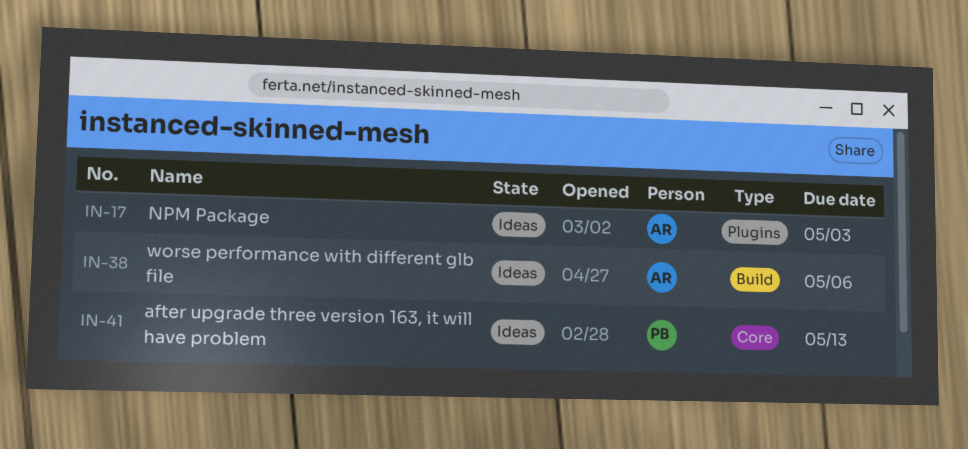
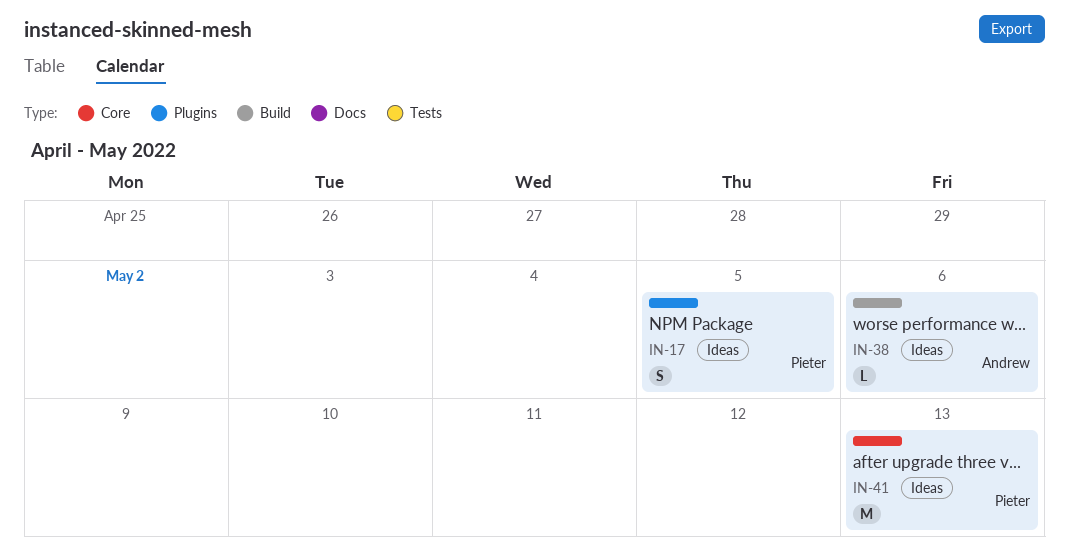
IN-17, owner: Andrew -> Pieter
IN-17, due: May 3 -> May 5

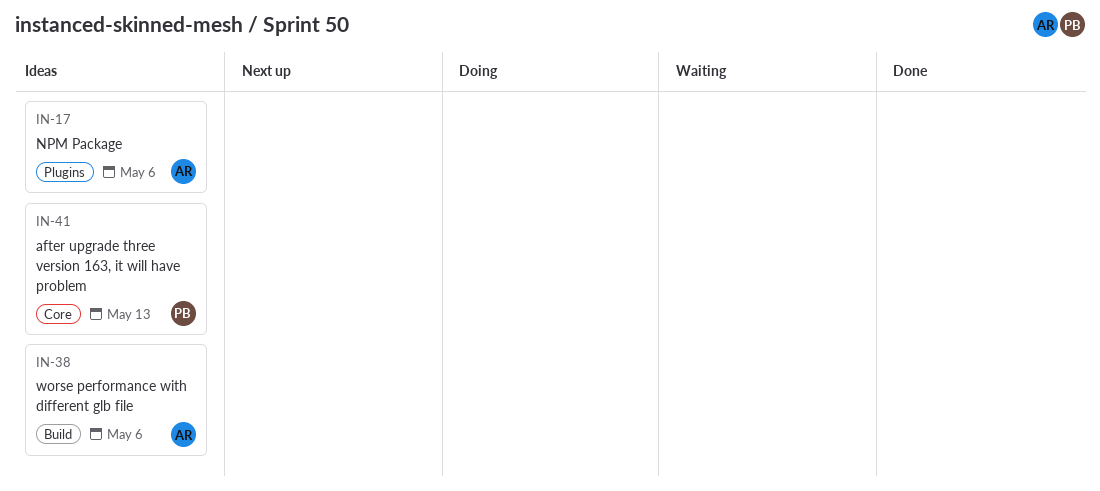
IN-17, owner: Pieter -> Andrew
IN-17, due: May 5 -> May 6

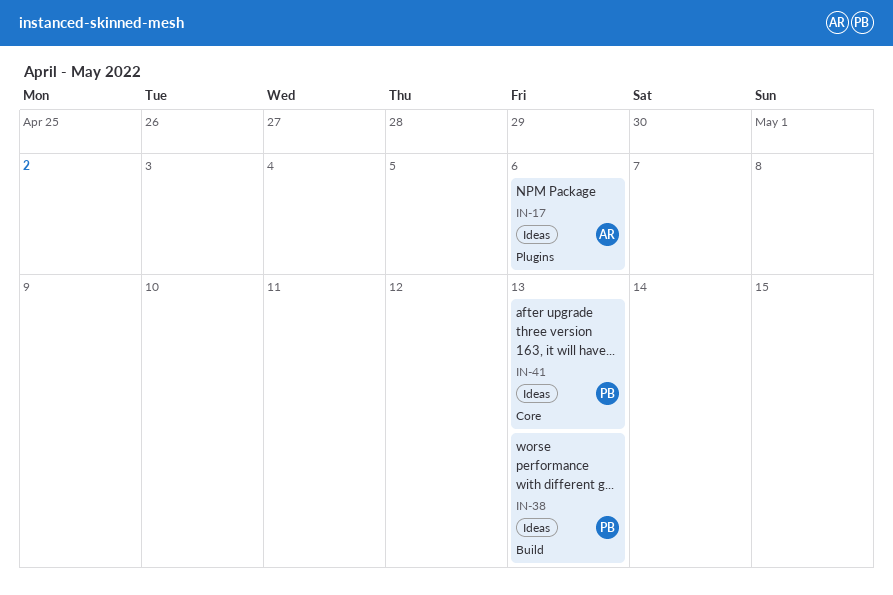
IN-38, owner: AR -> PB
IN-38, due: May 6 -> May 13

